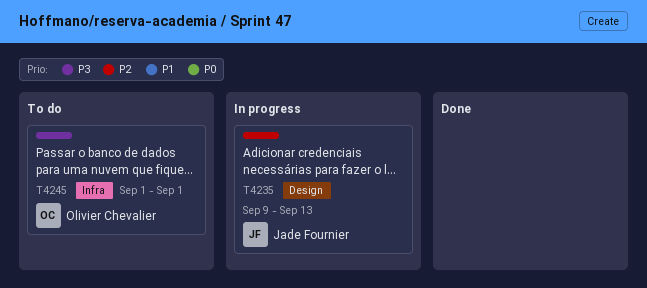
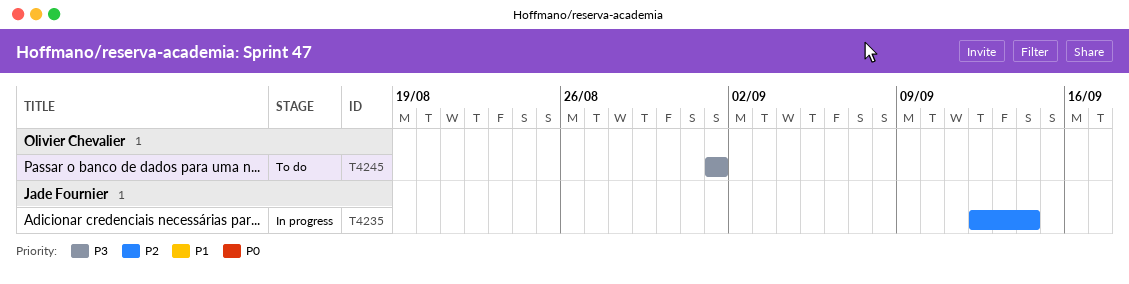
T4235, start: Sep 9 -> Sep 12
T4235, due: Sep 13 -> Sep 14

